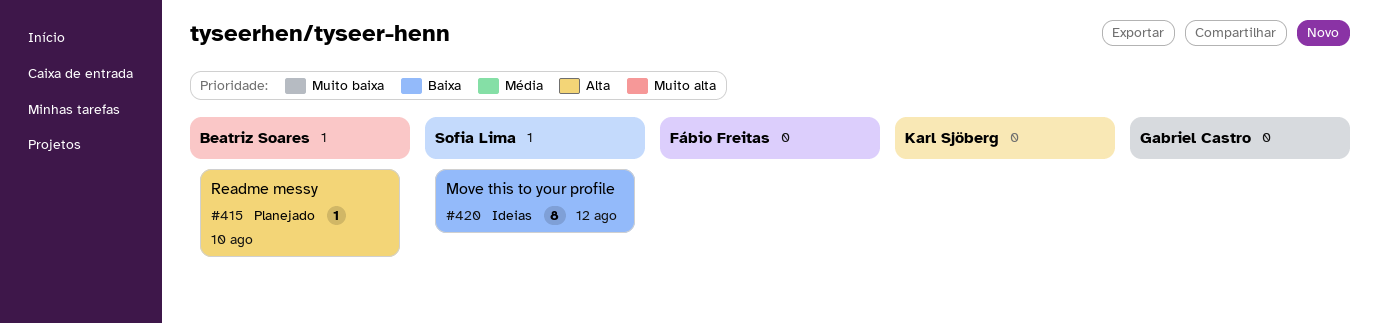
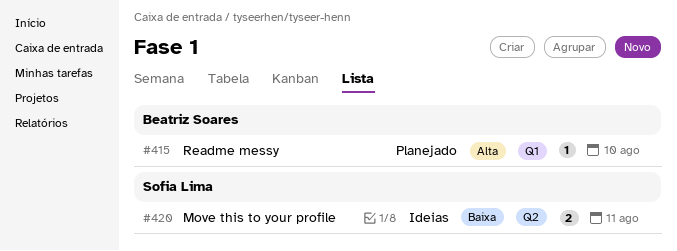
#420, estimate: 8 -> 2
#420, due: Aug 12 -> Aug 11

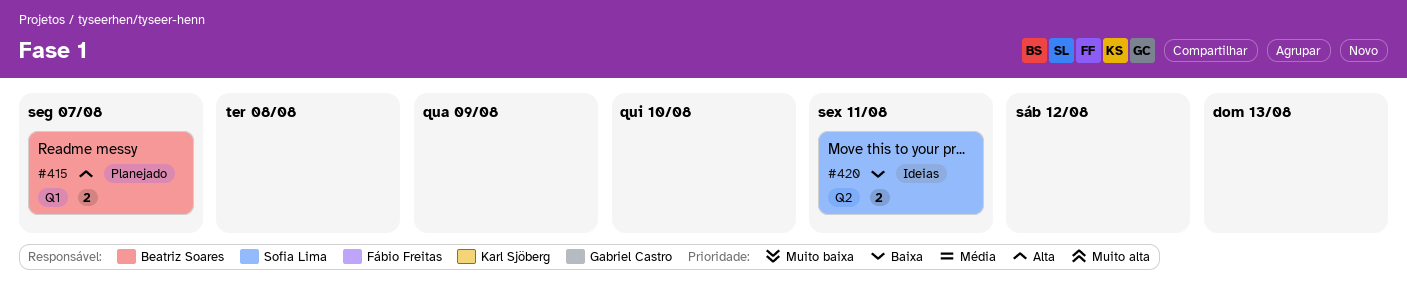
#415, estimate: 1 -> 2
#415, due: Aug 10 -> Aug 7

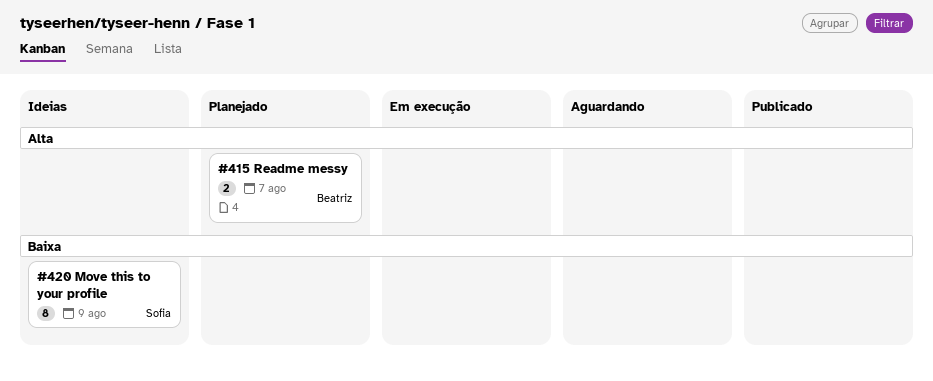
#420, estimate: 2 -> 8
#420, due: Aug 11 -> Aug 9

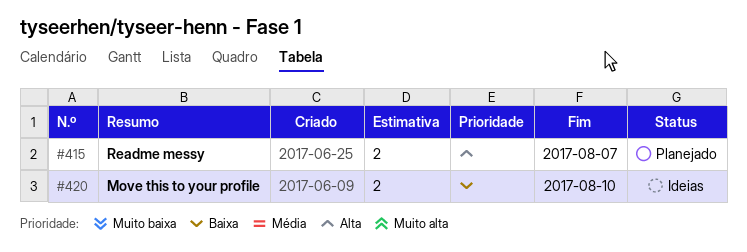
#420, estimate: 8 -> 2
#420, due: Aug 9 -> Aug 10

